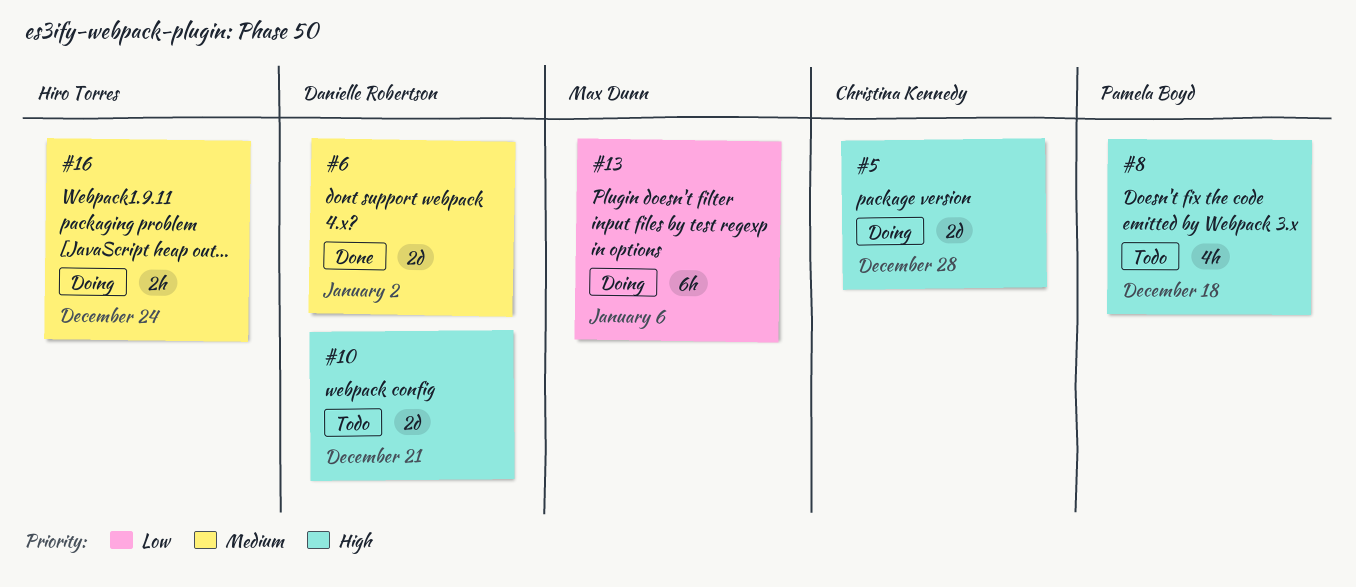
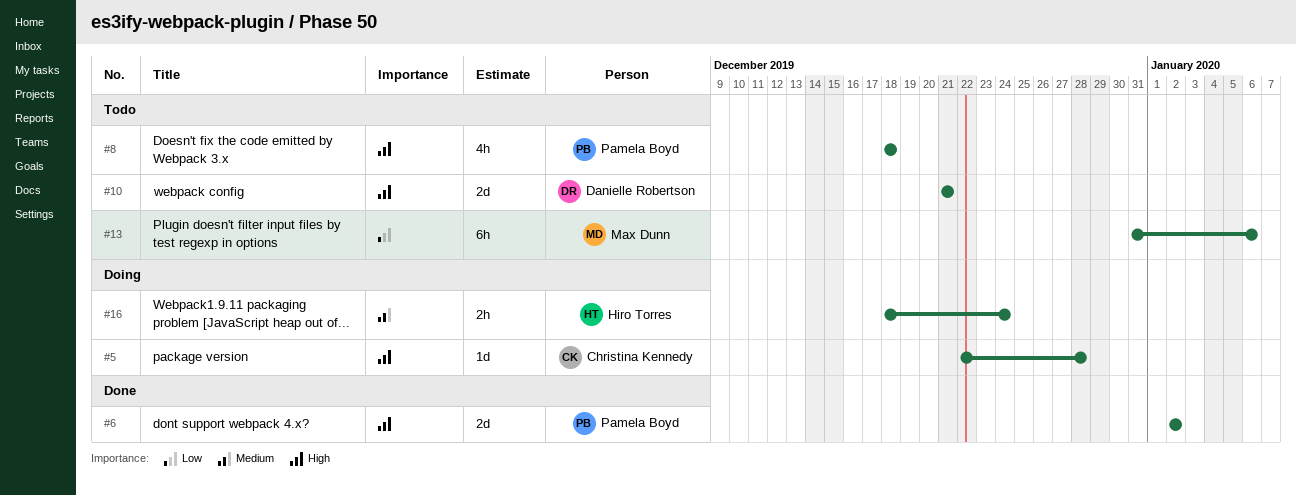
#5, estimate: 2d -> 1d
#6, owner: Danielle Robertson -> Pamela Boyd
#6, priority: Medium -> High
#13, status: Doing -> Todo

